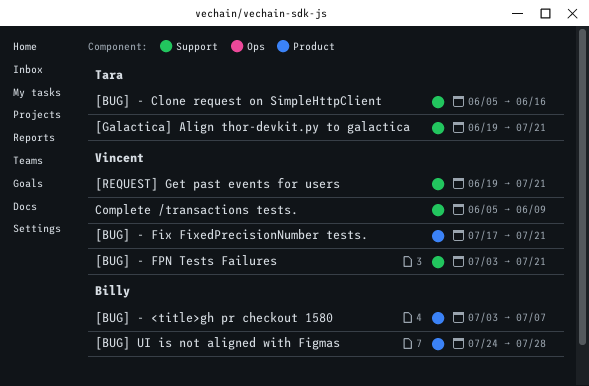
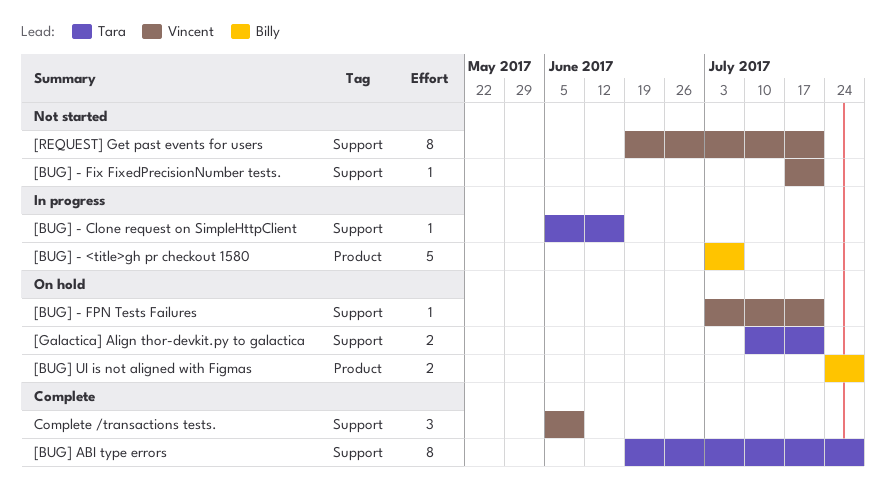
[BUG] - Fix FixedPrecisionNumber tests., label: Product -> Support
[BUG] ABI type errors: none -> present
[Galactica] Align thor-devkit.py to galactica, start: Jun 19 -> Jul 10

